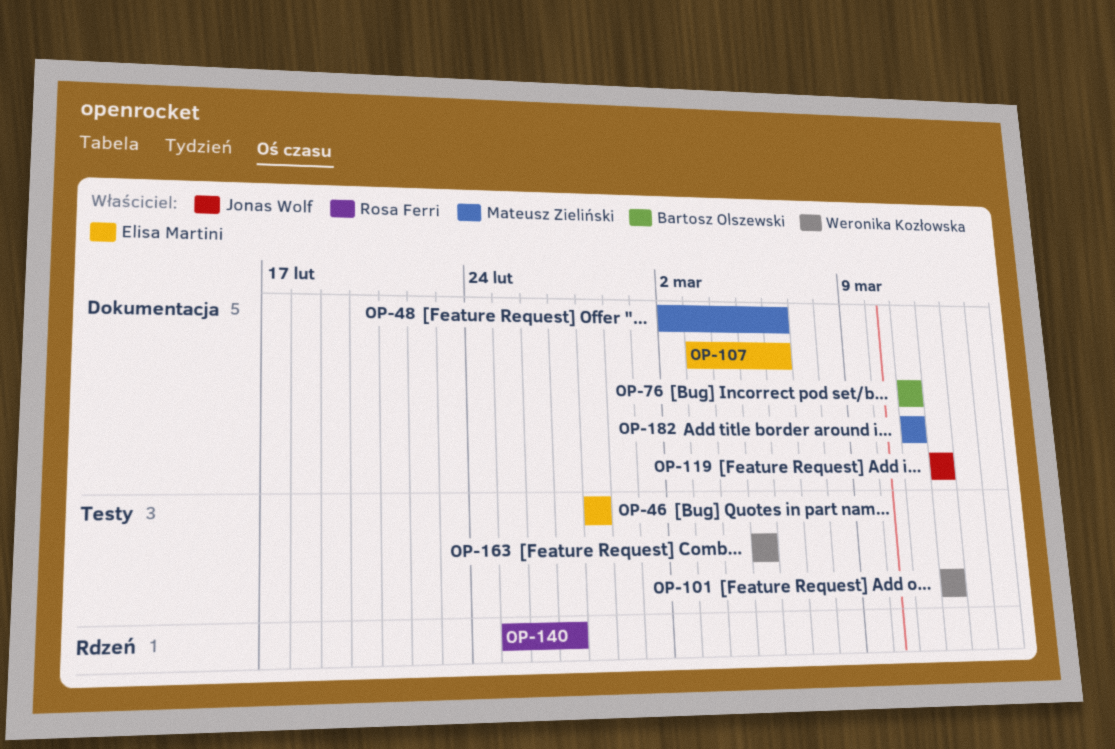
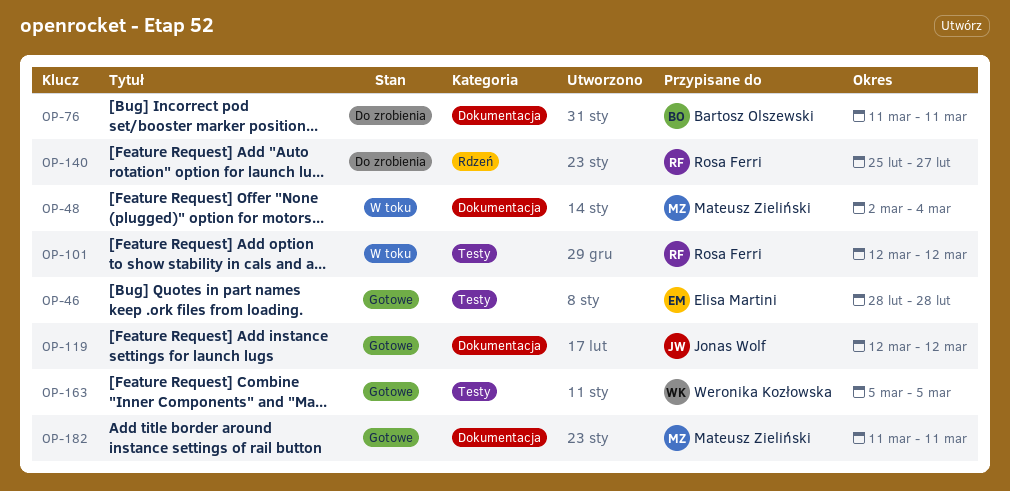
OP-48, due: Mar 6 -> Mar 4
OP-101, owner: Weronika Kozłowska -> Rosa Ferri
OP-107: present -> none

